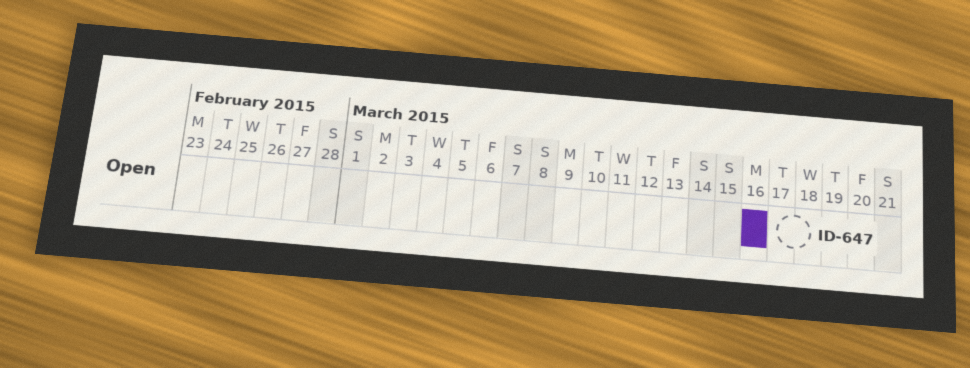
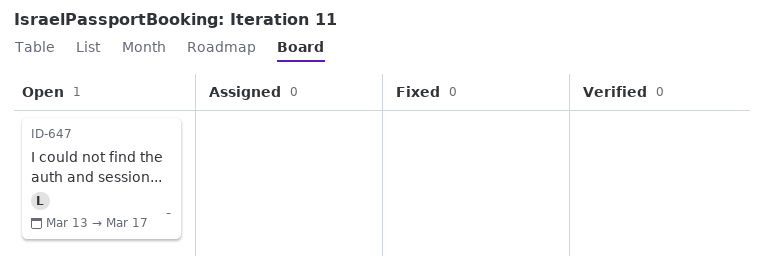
ID-647, start: Mar 16 -> Mar 13
ID-647, due: Mar 16 -> Mar 17

